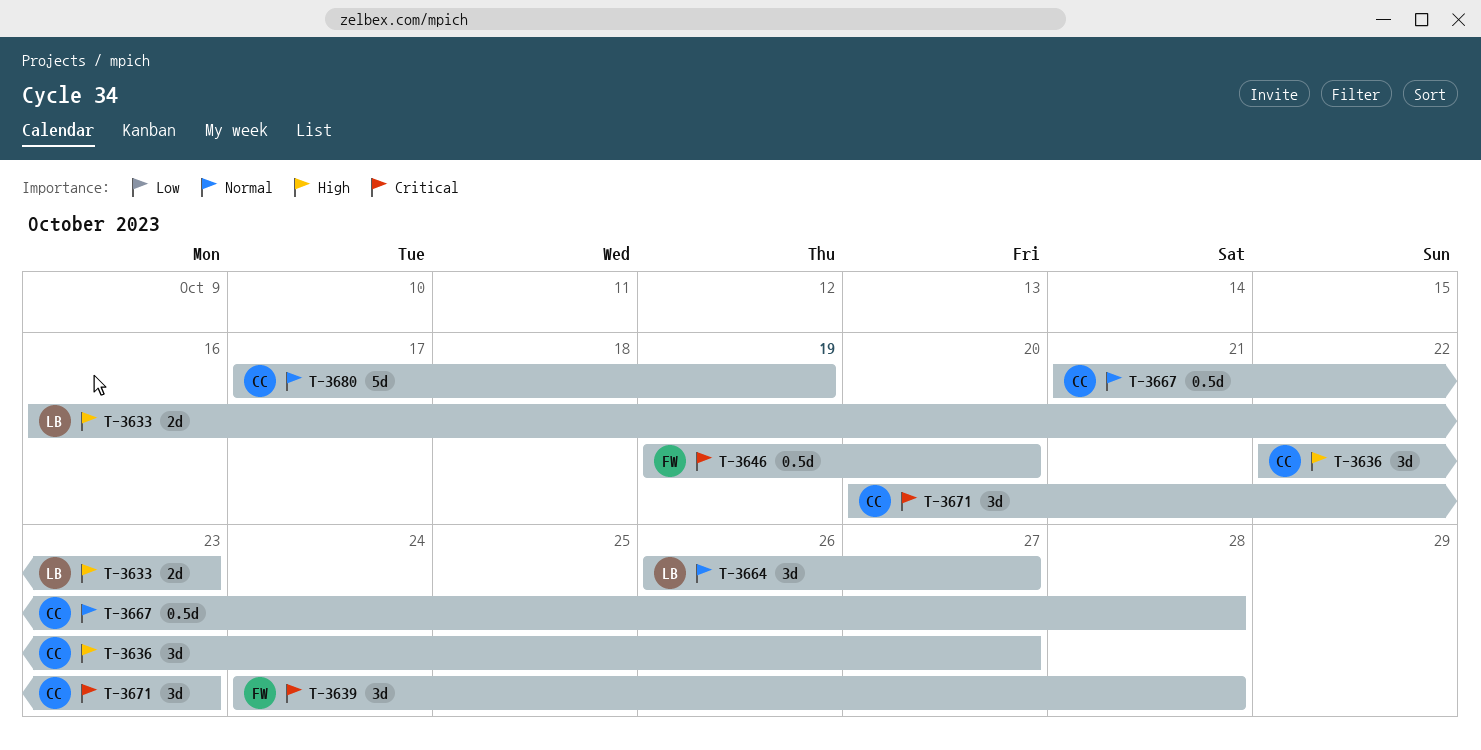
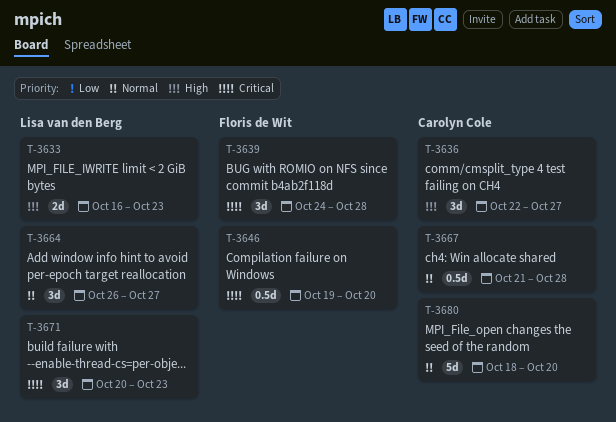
T-3671, owner: Carolyn Cole -> Lisa van den Berg
T-3680, start: Oct 17 -> Oct 18
T-3680, due: Oct 19 -> Oct 20

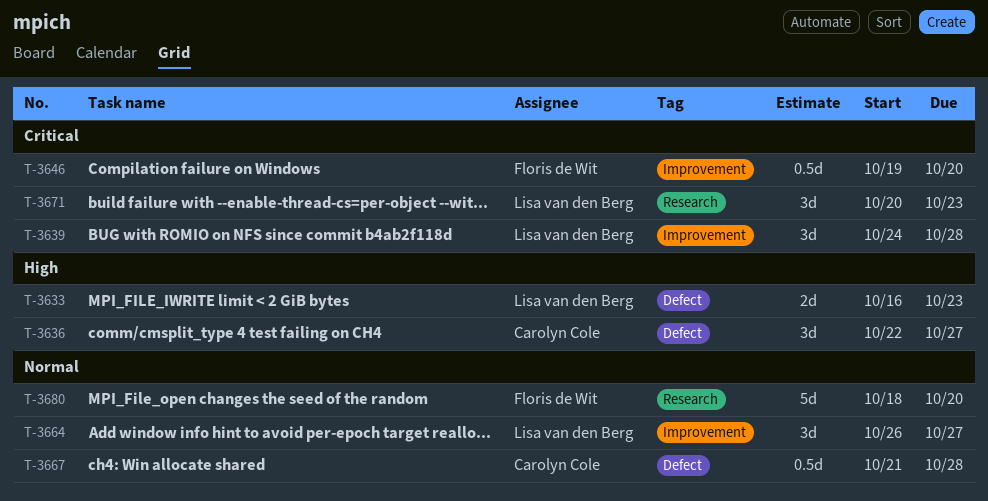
T-3639, owner: Floris de Wit -> Lisa van den Berg
T-3680, owner: Carolyn Cole -> Floris de Wit

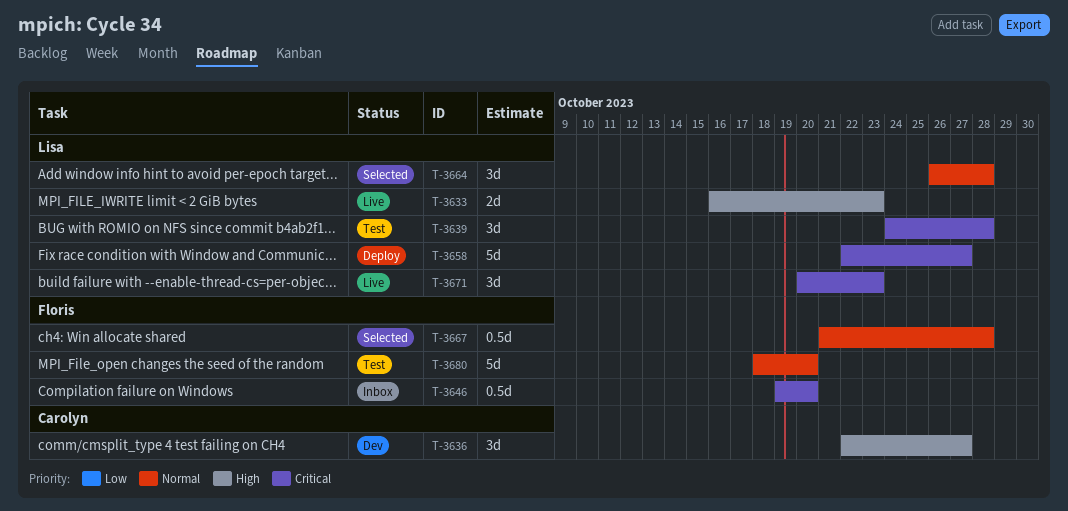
T-3658: none -> present
T-3664, due: Oct 27 -> Oct 28
T-3667, owner: Carolyn Cole -> Floris de Wit

